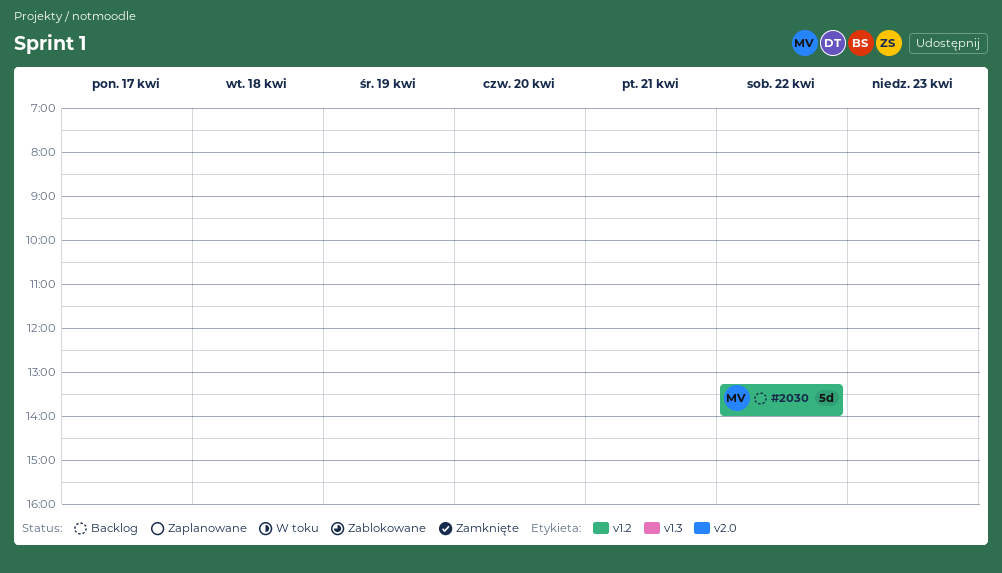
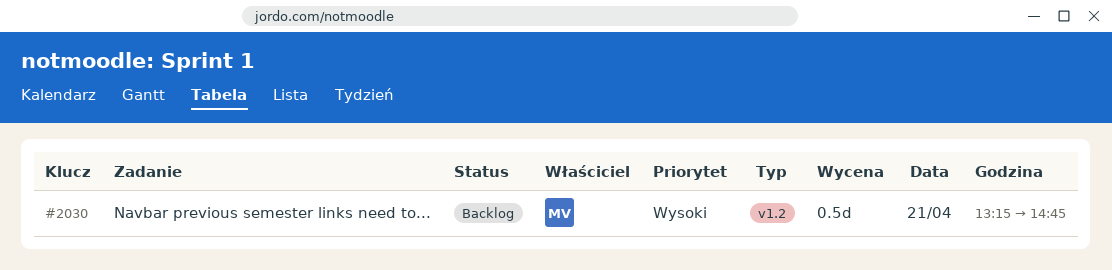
#2030, estimate: 5d -> 0.5d
#2030, day: Apr 22 -> Apr 21
#2030, ends: 14:00 -> 14:45

